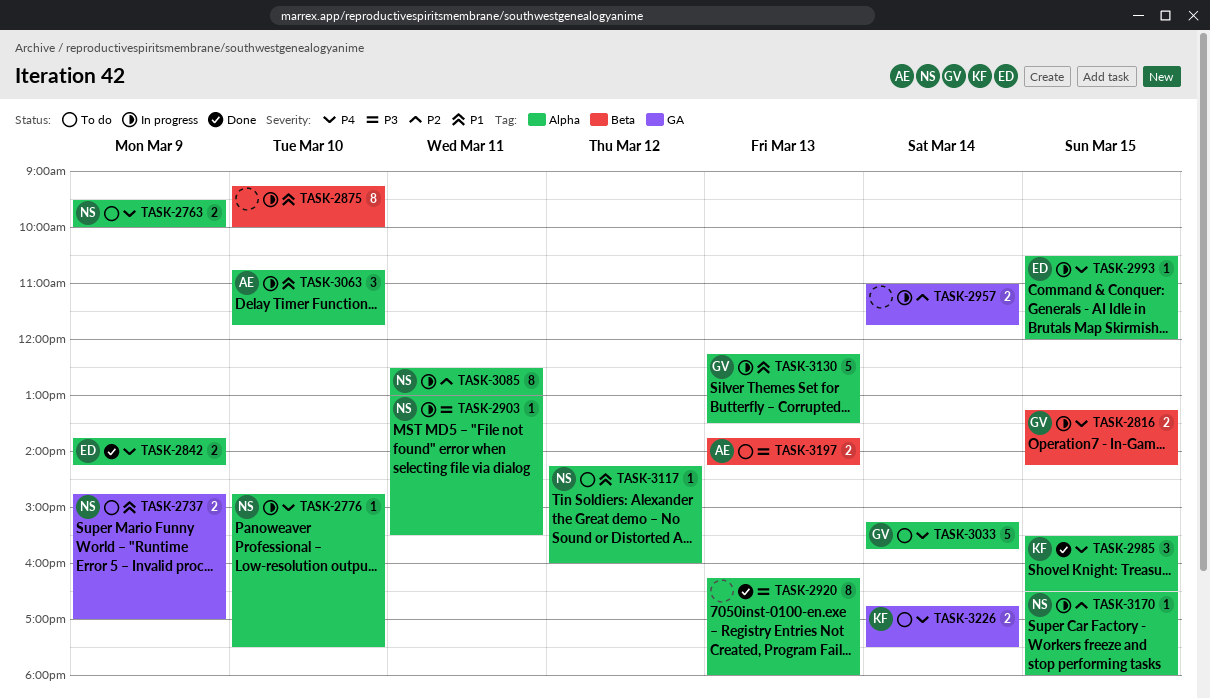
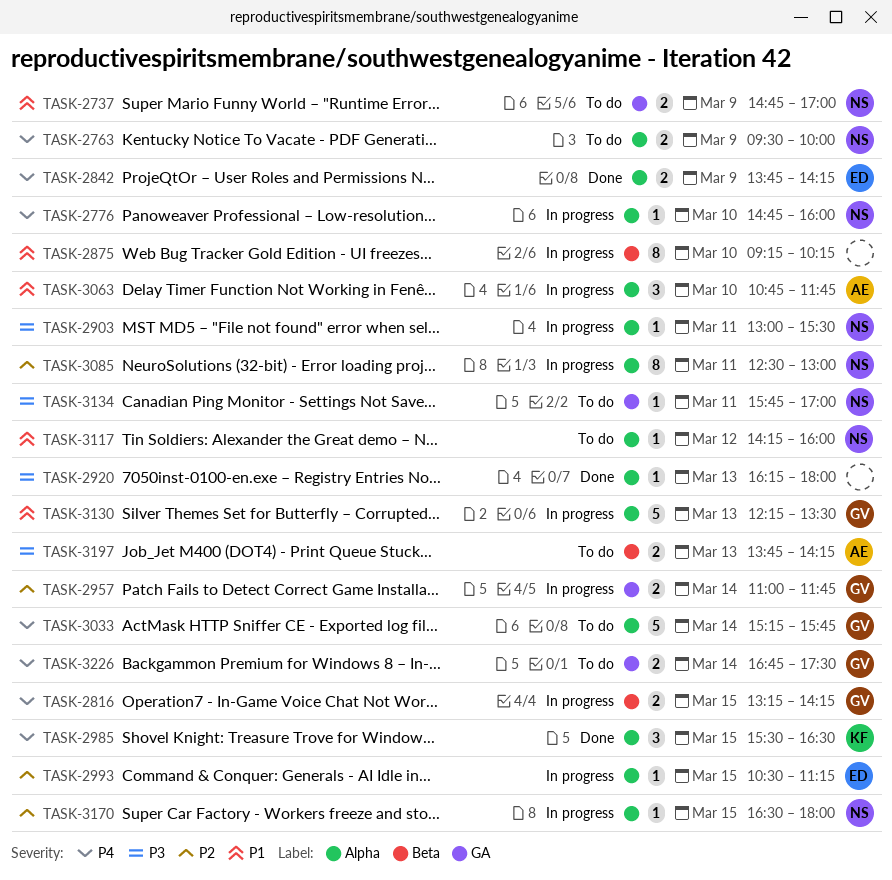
TASK-2776, ends: 17:30 -> 16:00
TASK-2875, ends: 10:00 -> 10:15
TASK-2920, estimate: 8 -> 1
TASK-2957, owner: none -> GV
TASK-2993, priority: P4 -> P2
TASK-2993, ends: 12:00 -> 11:15
TASK-3134: none -> present
TASK-3226, owner: KF -> GV

